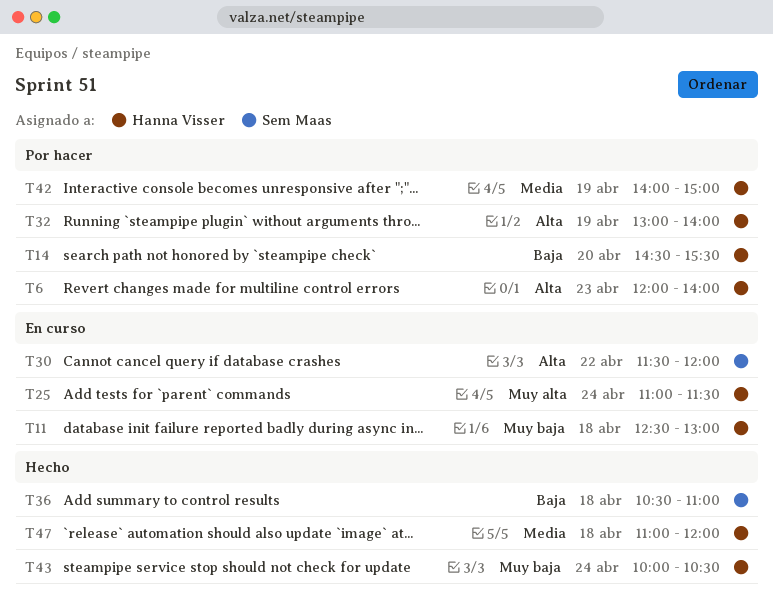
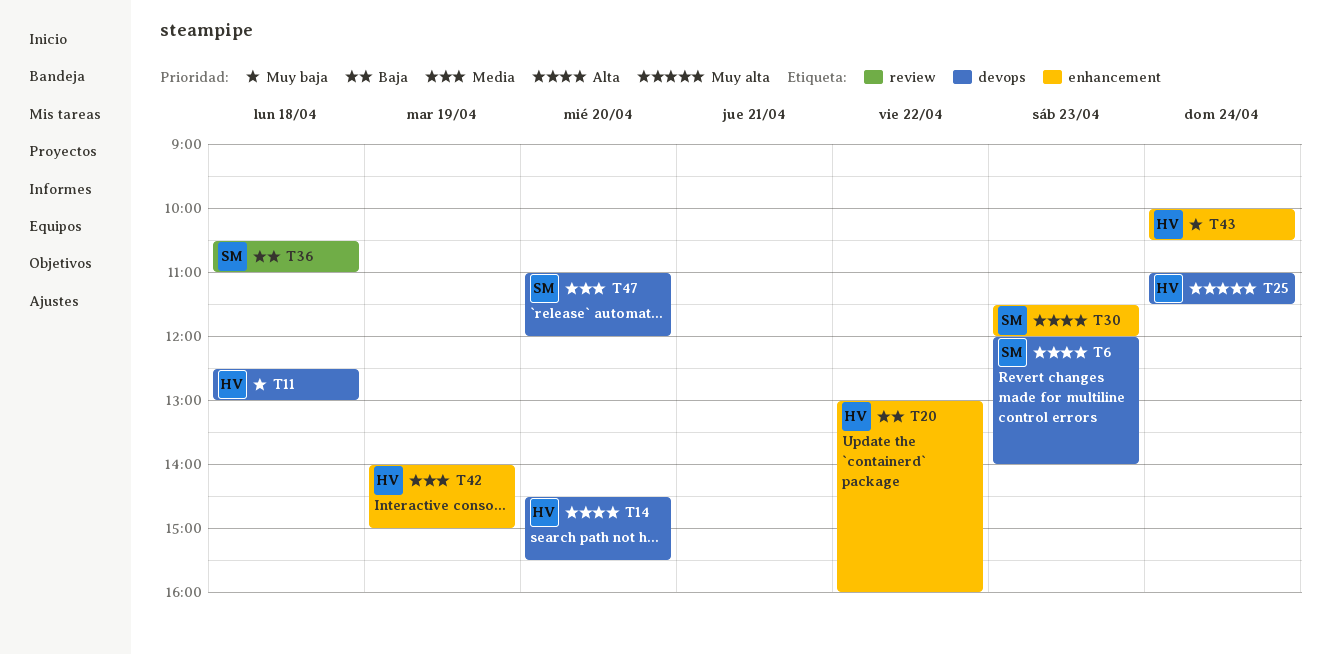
T6, owner: Hanna Visser -> Sem Maas
T14, priority: Baja -> Alta
T20: none -> present
T30, day: Apr 22 -> Apr 23
T32: present -> none
T47, owner: Hanna Visser -> Sem Maas
T47, day: Apr 18 -> Apr 20

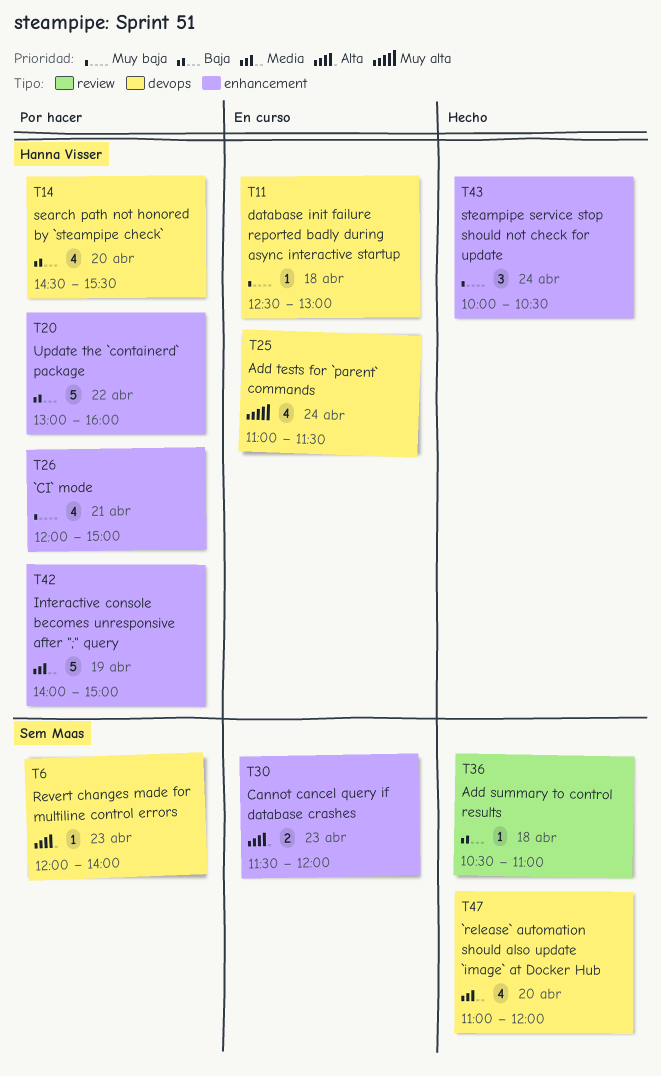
T14, priority: Alta -> Baja
T26: none -> present

